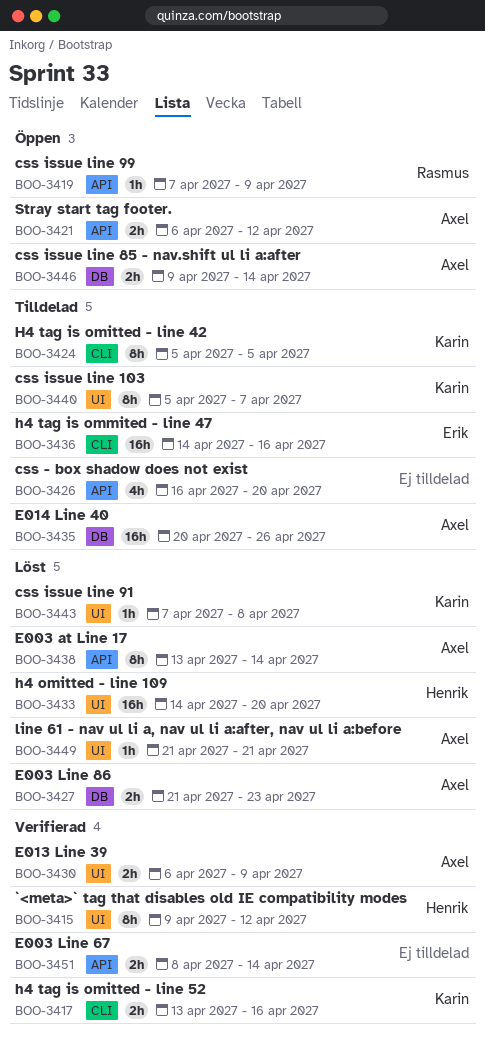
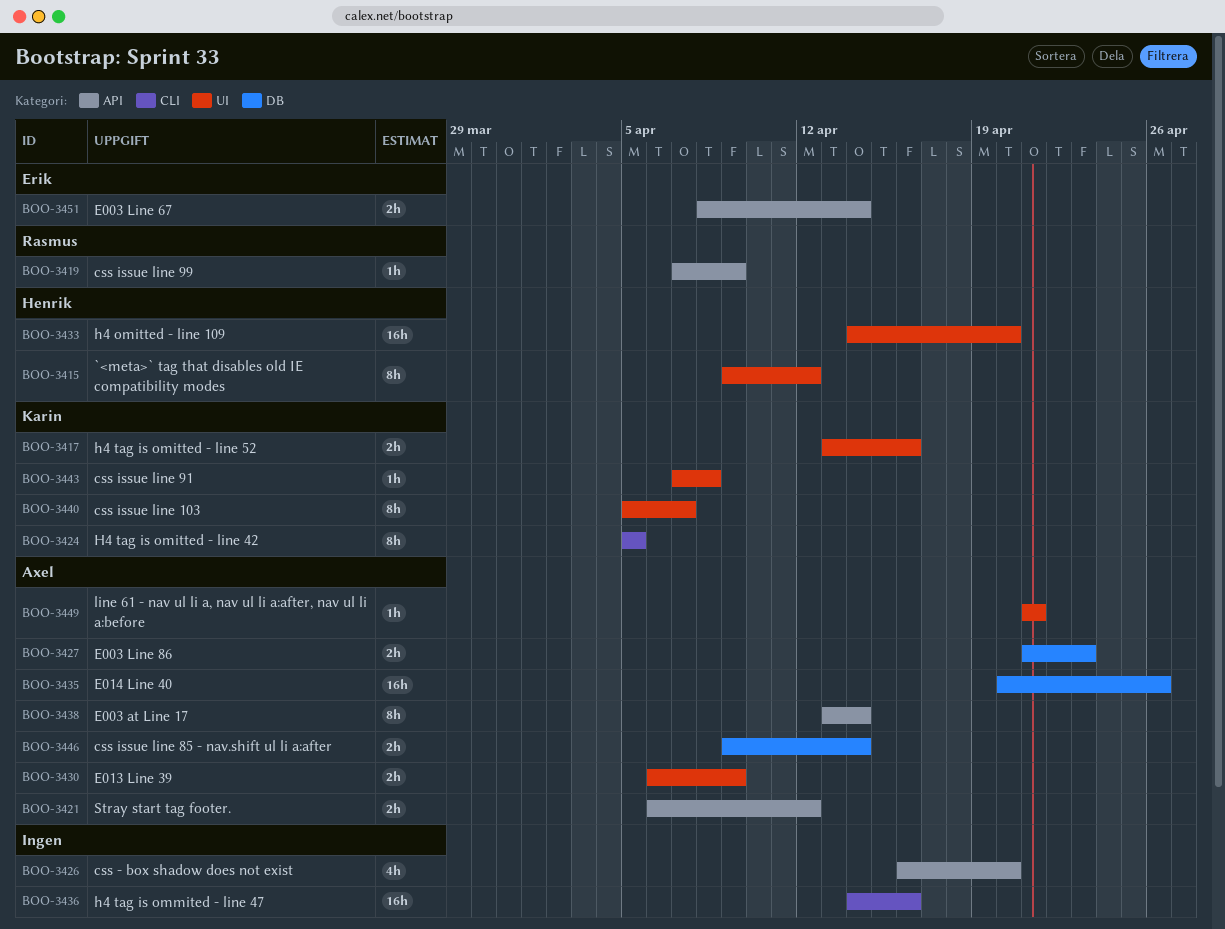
BOO-3417, label: CLI -> UI
BOO-3436, owner: Erik -> none
BOO-3451, owner: none -> Erik

